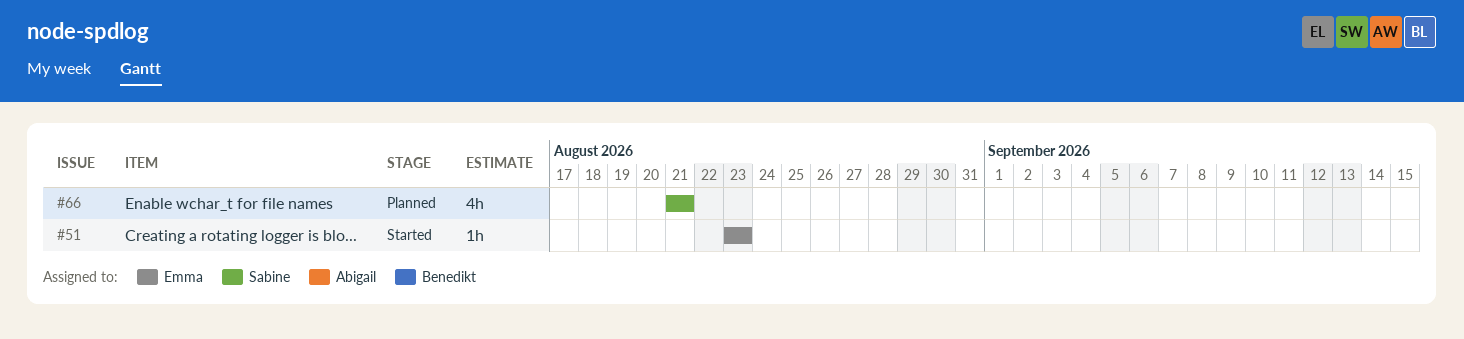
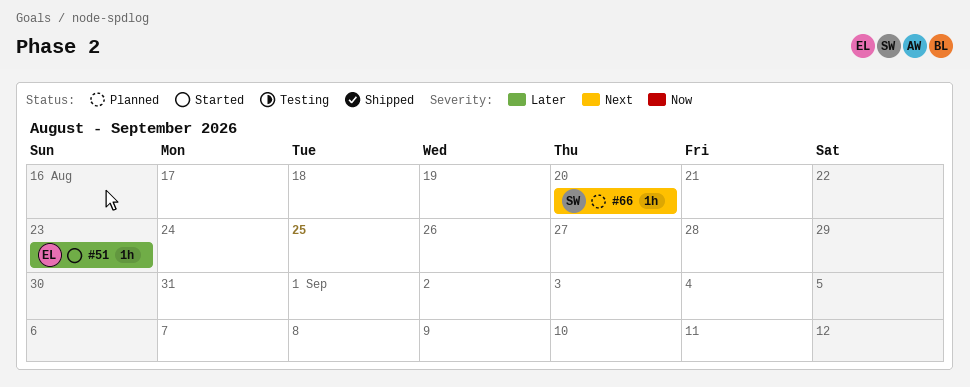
#66, estimate: 4h -> 1h
#66, start: Aug 21 -> Aug 20
#66, due: Aug 21 -> Aug 20

